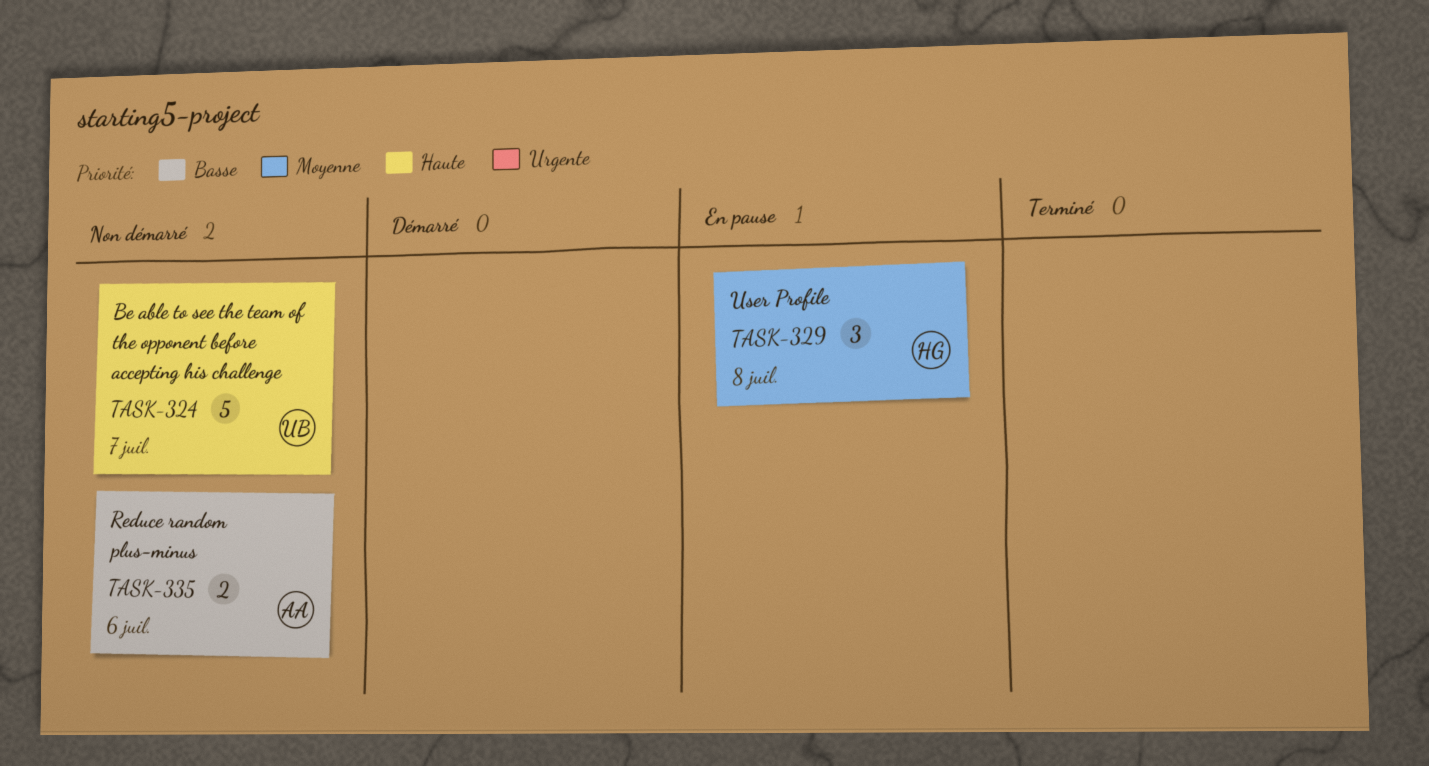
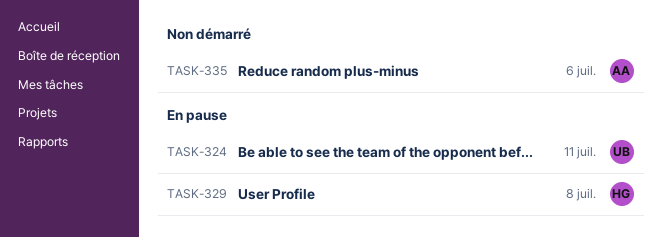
TASK-324, status: Non démarré -> En pause
TASK-324, due: Jul 7 -> Jul 11

